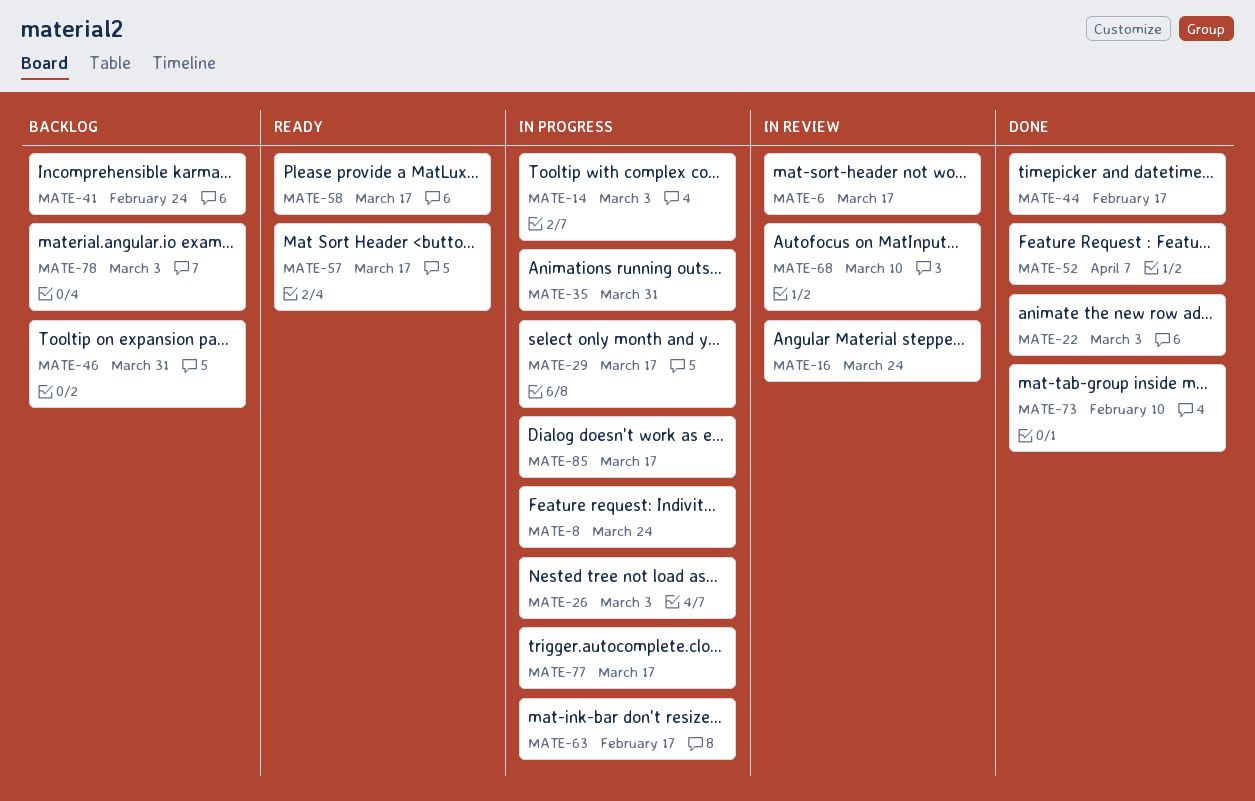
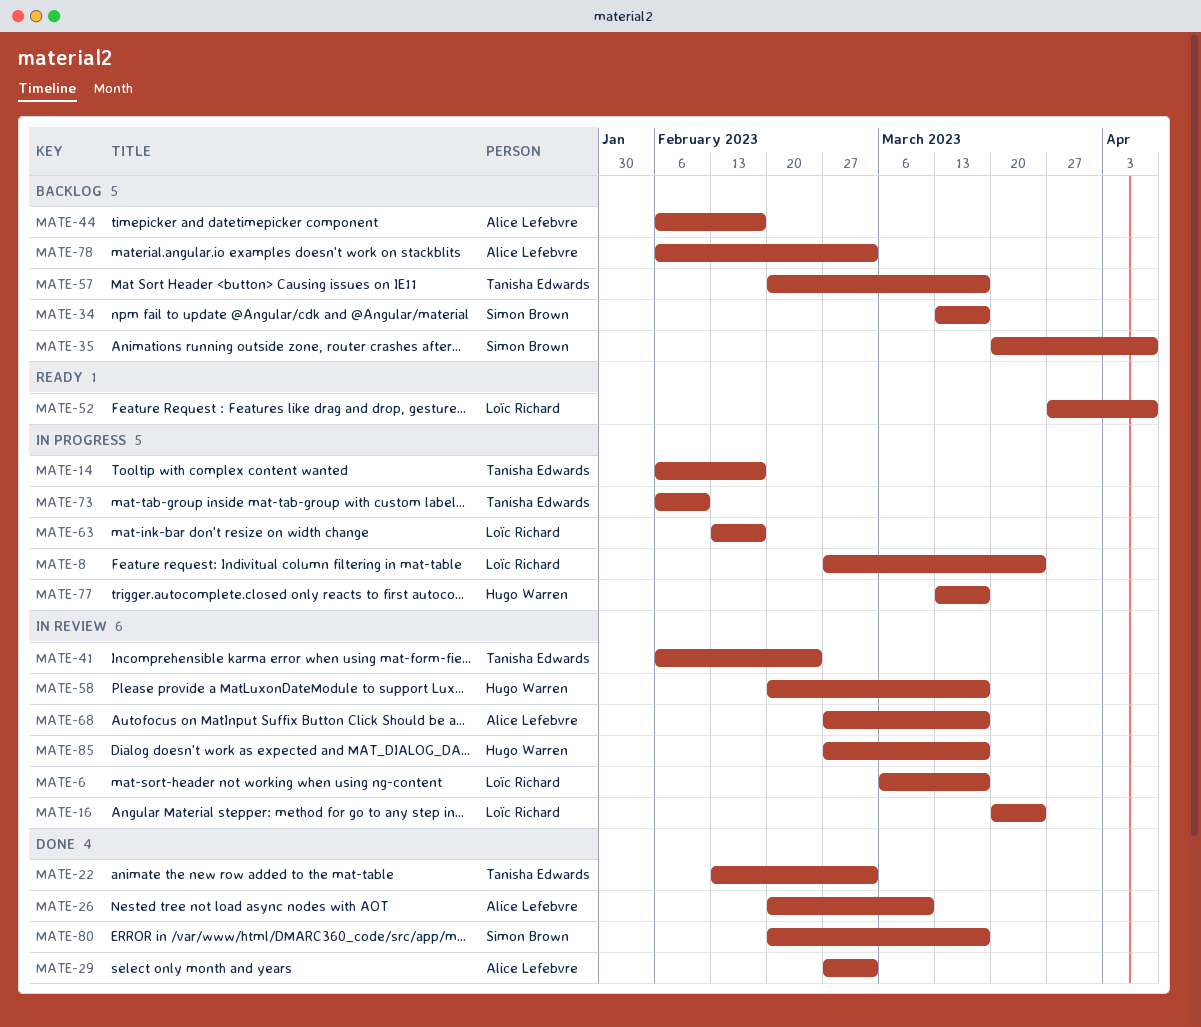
MATE-14, due: Mar 3 -> Feb 17
MATE-26, status: In progress -> Done
MATE-26, due: Mar 3 -> Mar 10
MATE-29, status: In progress -> Done
MATE-29, due: Mar 17 -> Mar 3
MATE-34: none -> present
MATE-35, status: In progress -> Backlog
MATE-35, due: Mar 31 -> Apr 7
MATE-41, status: Backlog -> In review
MATE-44, status: Done -> Backlog
MATE-46: present -> none
MATE-52, status: Done -> Ready
MATE-57, status: Ready -> Backlog
MATE-58, status: Ready -> In review
MATE-68, due: Mar 10 -> Mar 17
MATE-73, status: Done -> In progress
MATE-80: none -> present
MATE-85, status: In progress -> In review

